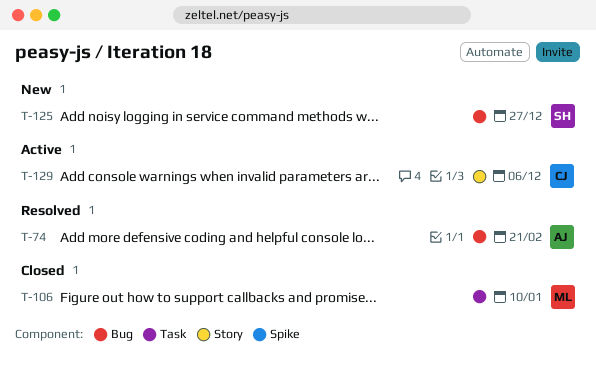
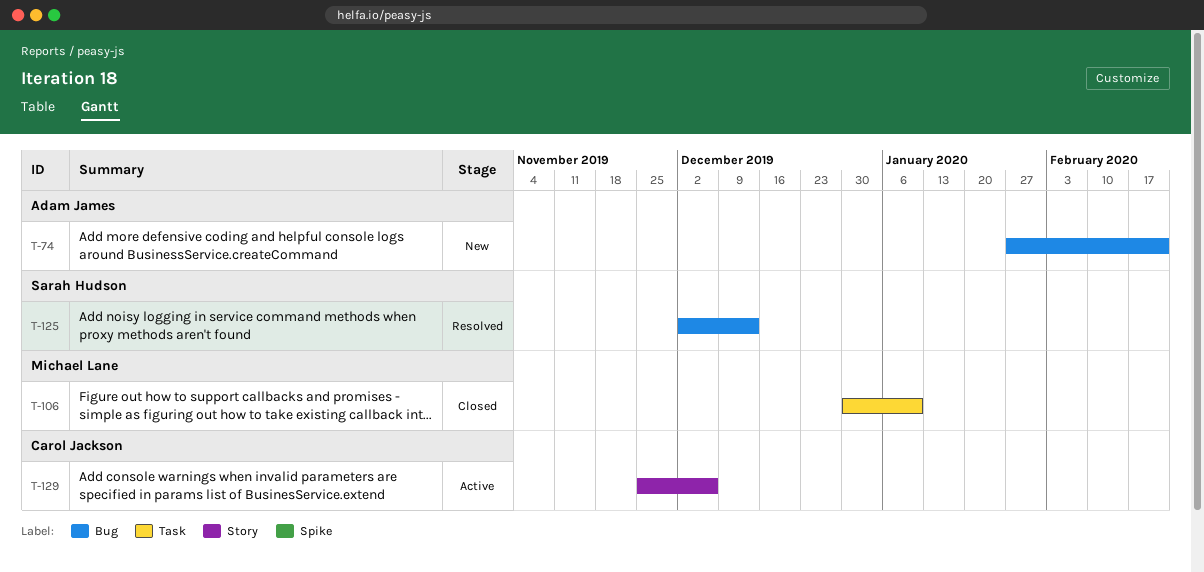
T-74, status: Resolved -> New
T-125, status: New -> Resolved
T-125, due: Dec 27 -> Dec 13

